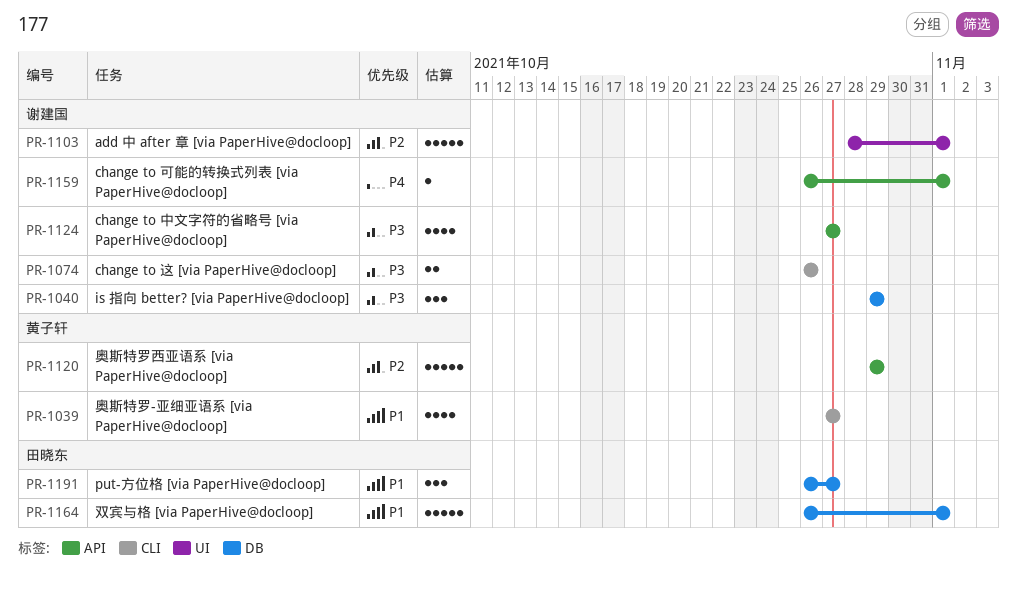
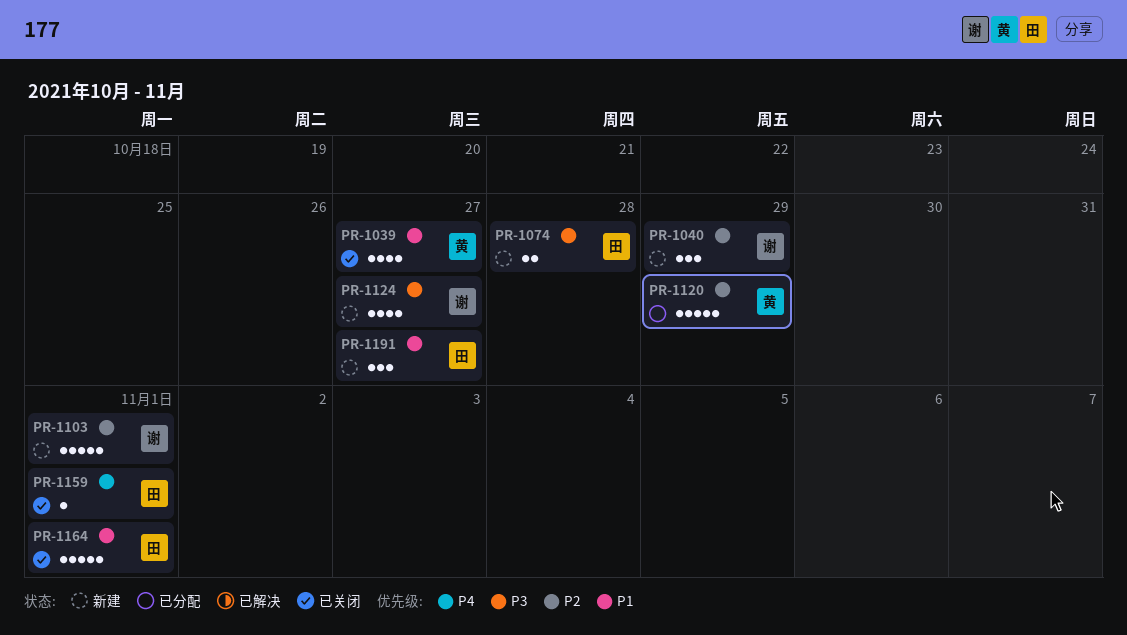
PR-1040, priority: P3 -> P2
PR-1074, owner: 谢建国 -> 田晓东
PR-1074, due: Oct 26 -> Oct 28
PR-1159, owner: 谢建国 -> 田晓东

